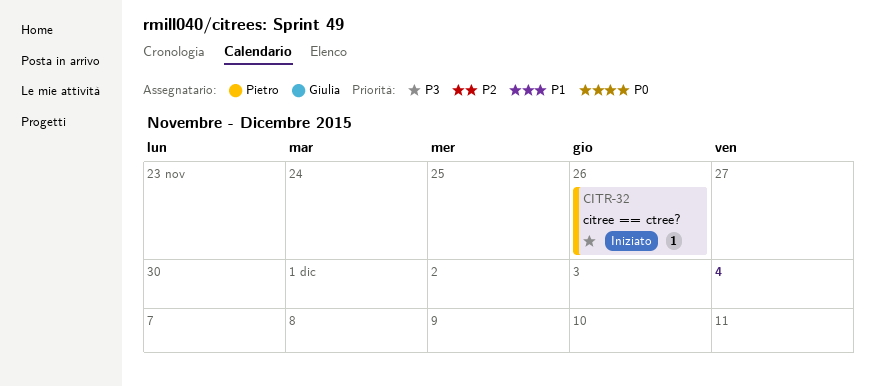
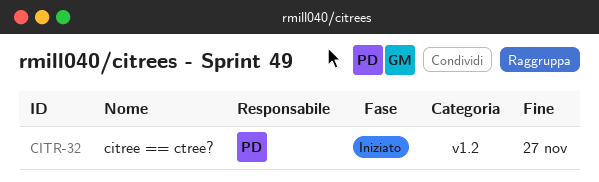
CITR-32, due: Nov 26 -> Nov 27

